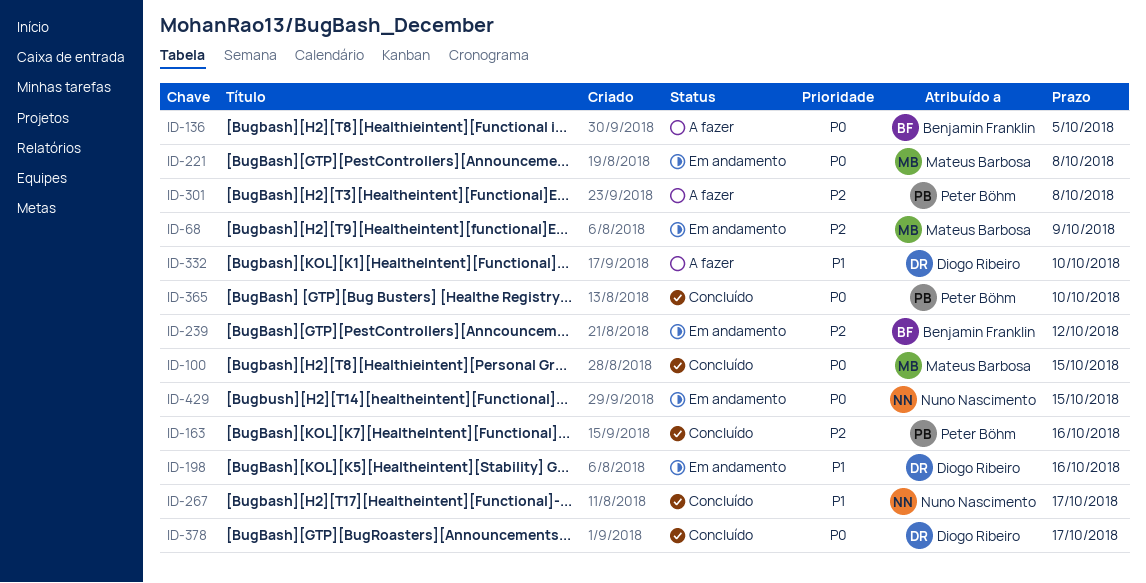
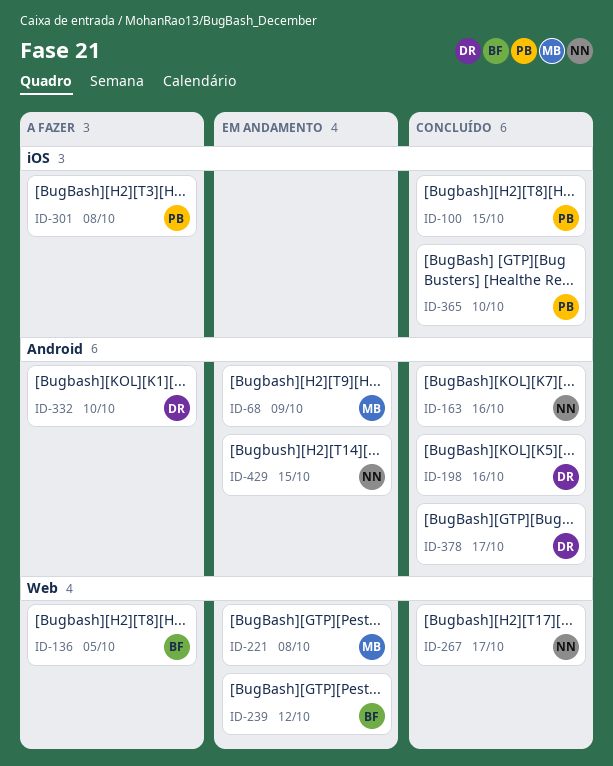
ID-100, owner: Mateus Barbosa -> Peter Böhm
ID-163, owner: Peter Böhm -> Nuno Nascimento
ID-198, status: Em andamento -> Concluído

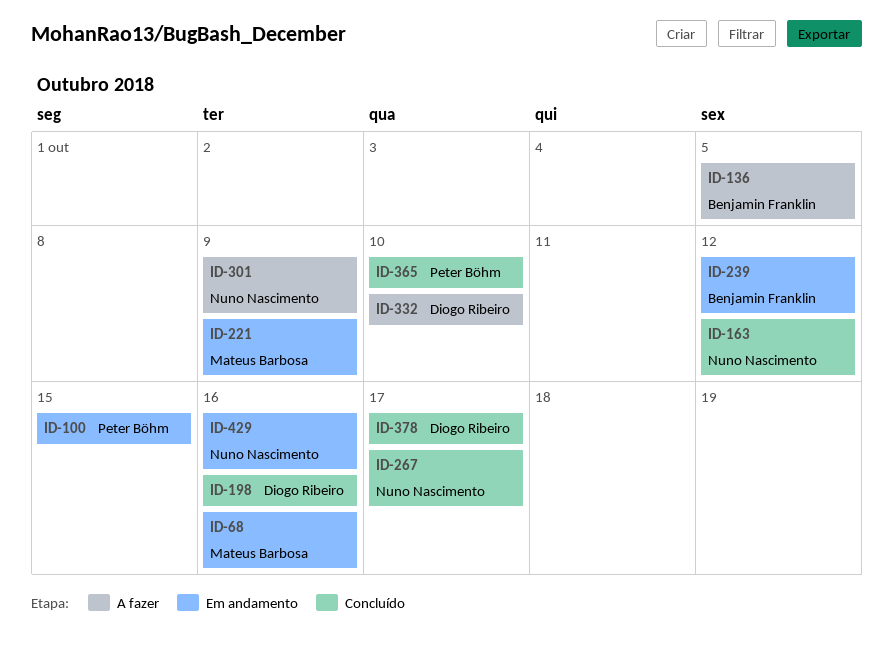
ID-68, due: Oct 9 -> Oct 16
ID-100, status: Concluído -> Em andamento
ID-163, due: Oct 16 -> Oct 12
ID-221, due: Oct 8 -> Oct 9
ID-301, owner: Peter Böhm -> Nuno Nascimento
ID-301, due: Oct 8 -> Oct 9
ID-429, due: Oct 15 -> Oct 16

